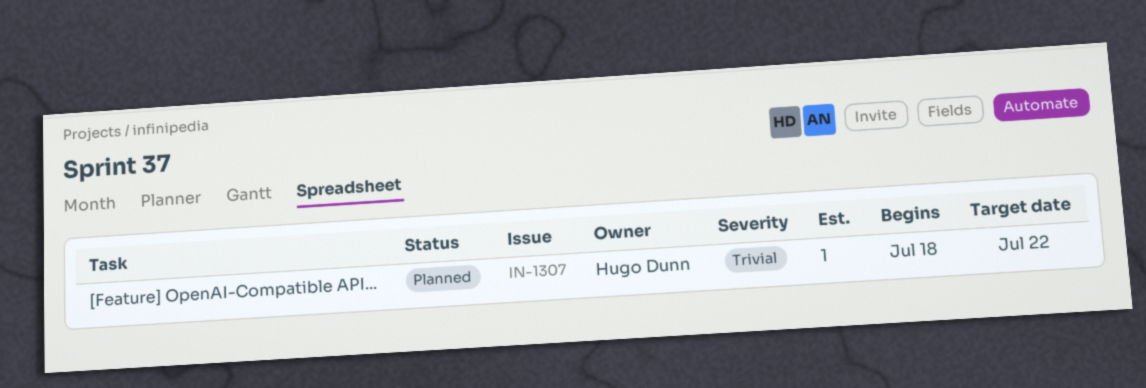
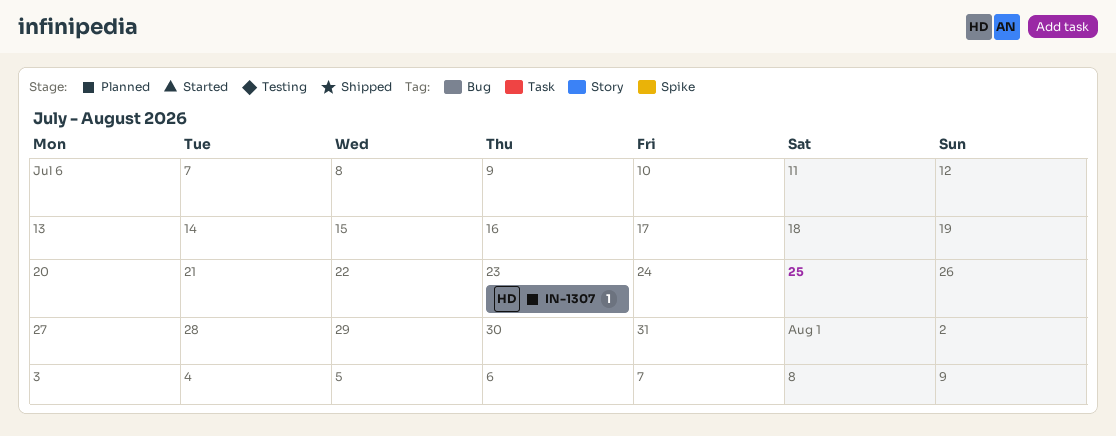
IN-1307, start: Jul 18 -> Jul 23
IN-1307, due: Jul 22 -> Jul 23

